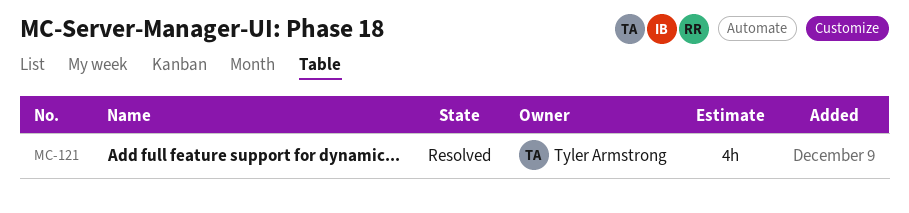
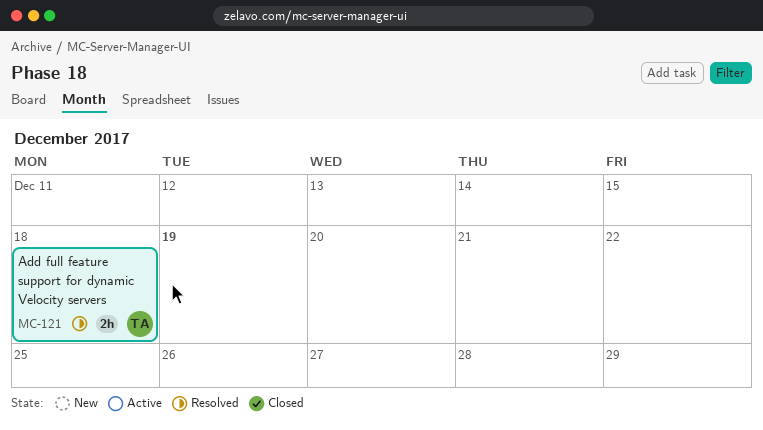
MC-121, estimate: 4h -> 2h

